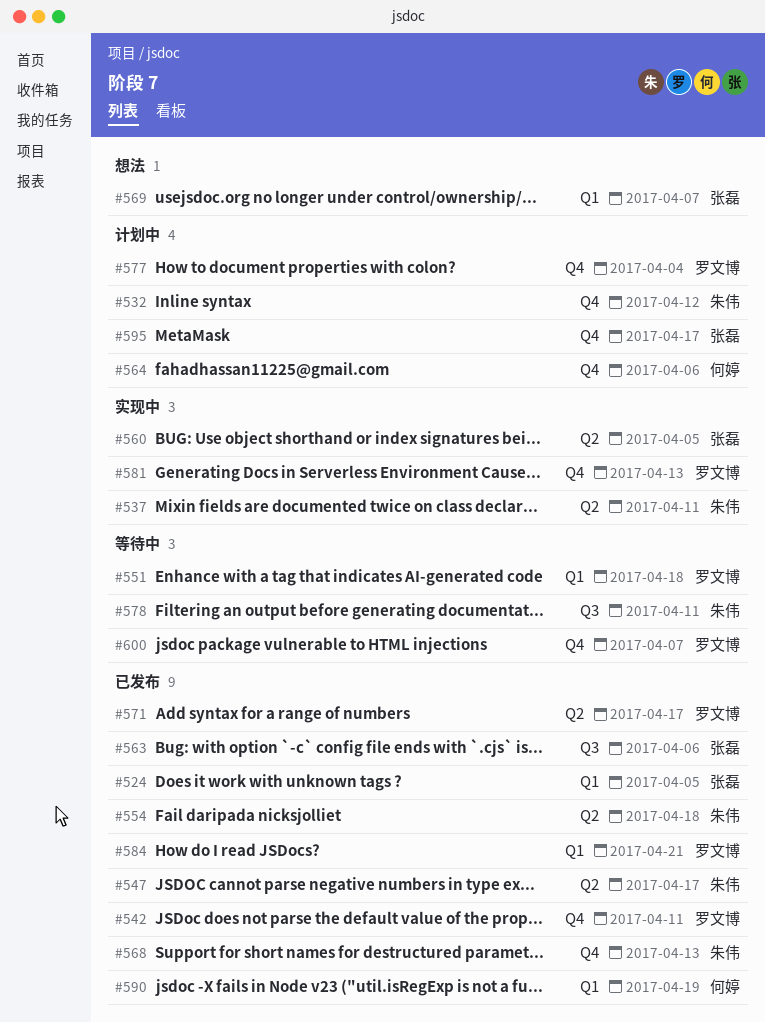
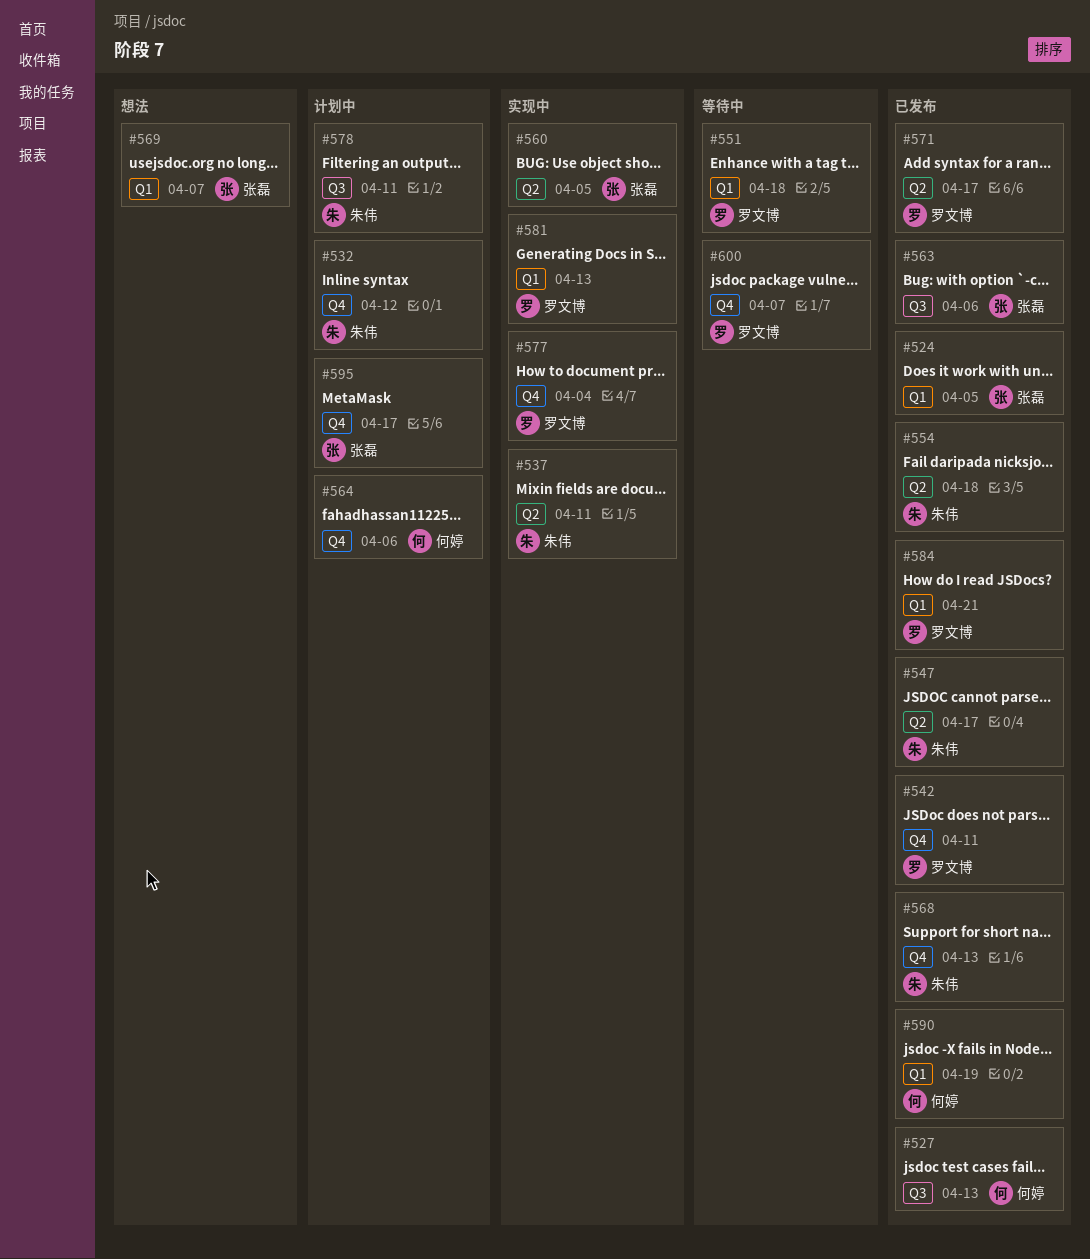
#527: none -> present
#577, status: 计划中 -> 实现中
#578, status: 等待中 -> 计划中
#581, label: Q4 -> Q1

